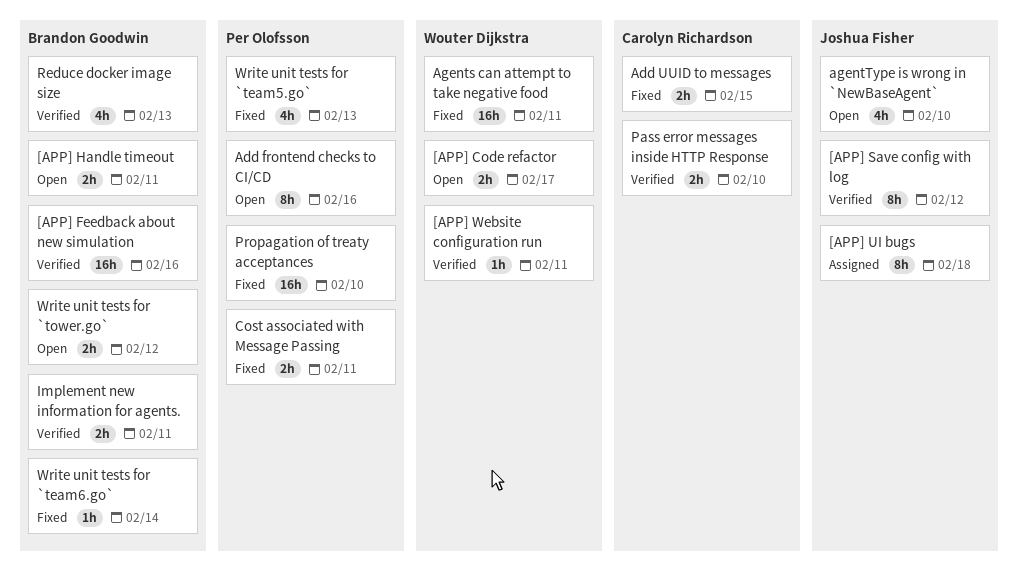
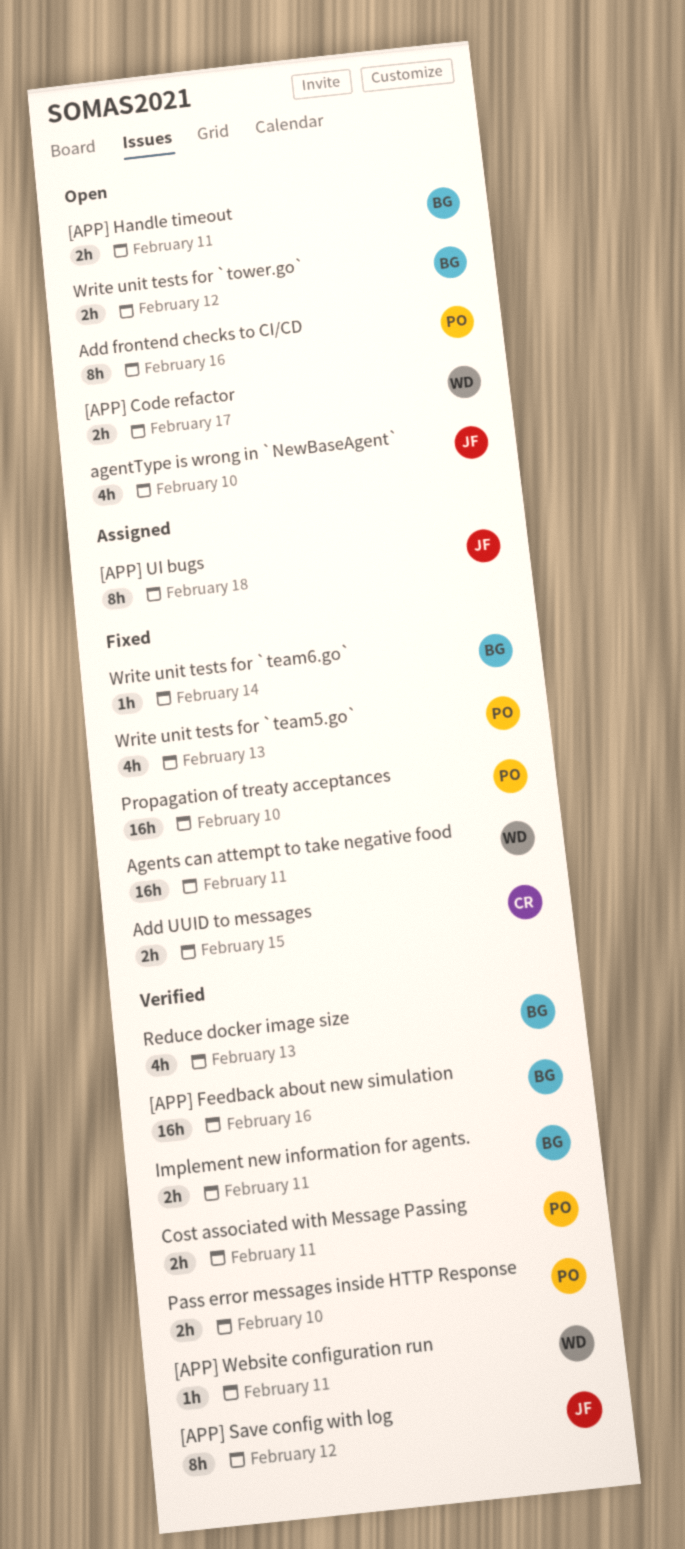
Cost associated with Message Passing, status: Fixed -> Verified
Pass error messages inside HTTP Response, owner: Carolyn Richardson -> Per Olofsson

